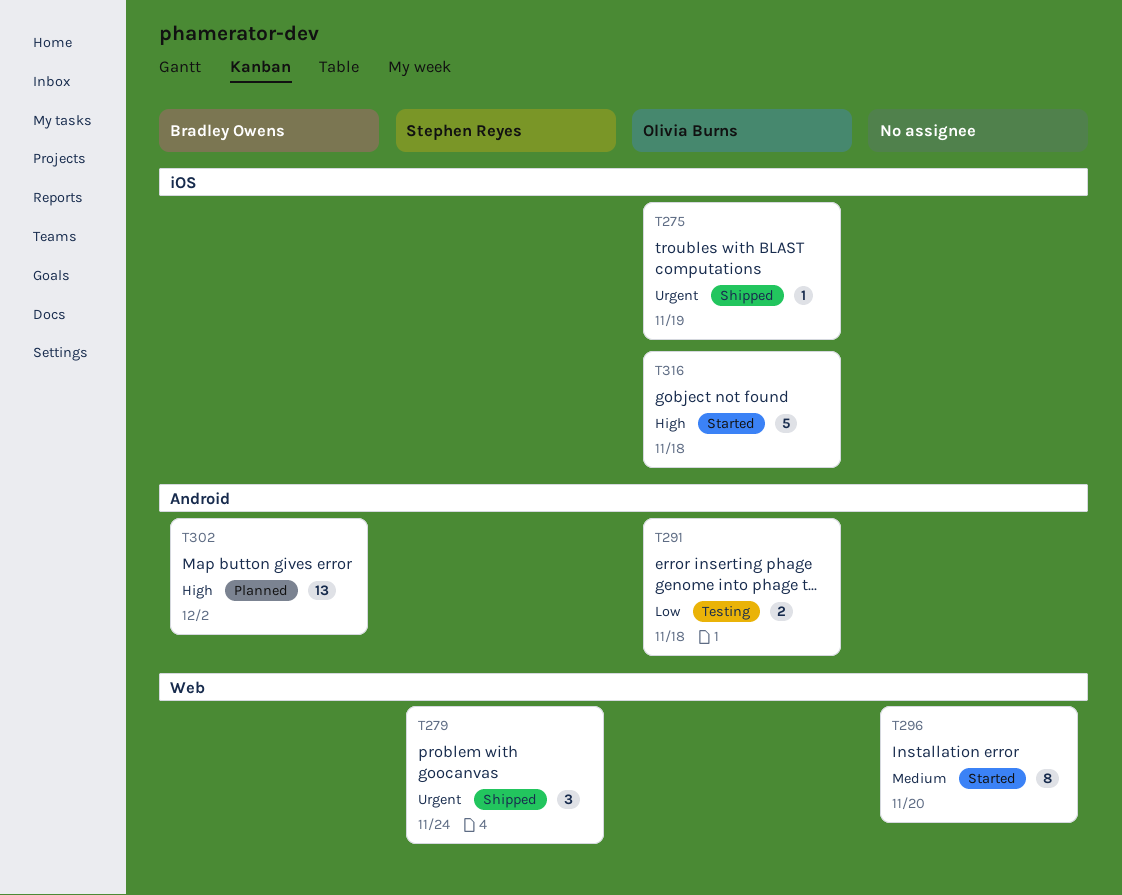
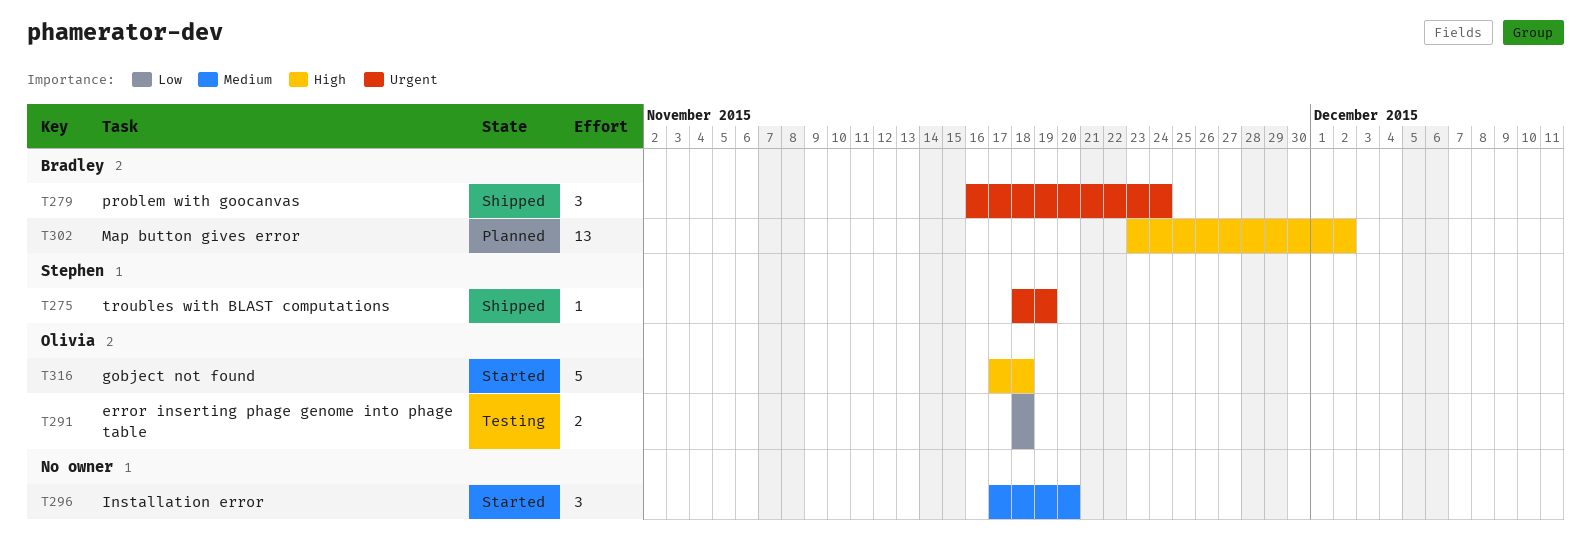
T275, owner: Olivia Burns -> Stephen Reyes
T279, owner: Stephen Reyes -> Bradley Owens
T296, estimate: 8 -> 3

